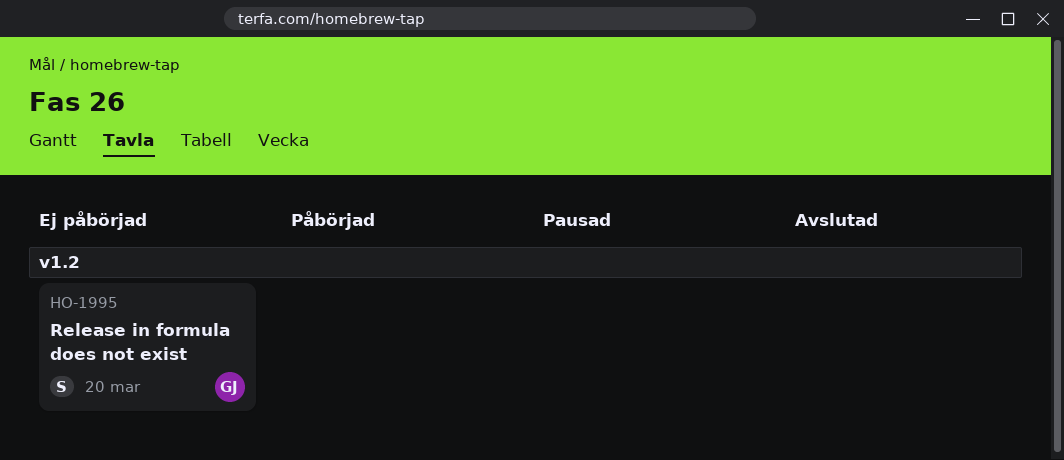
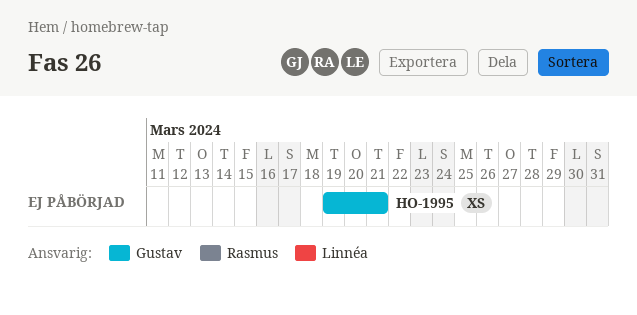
HO-1995, estimate: S -> XS
HO-1995, due: Mar 20 -> Mar 21

